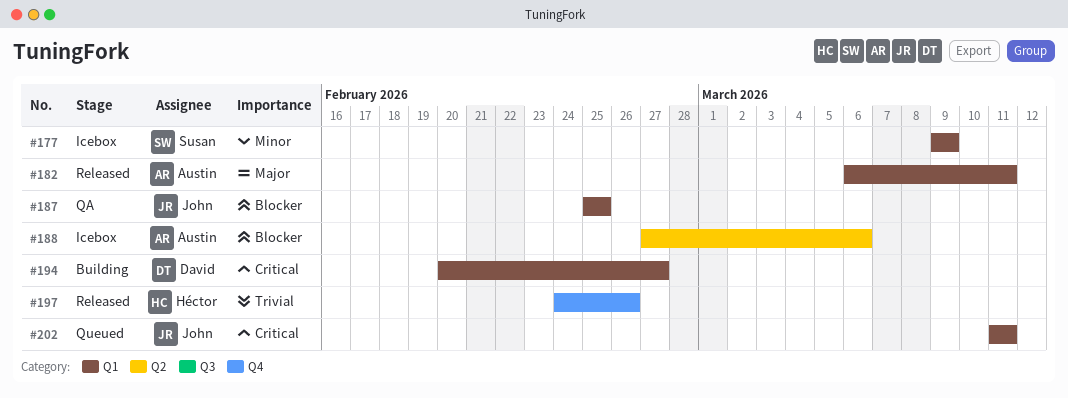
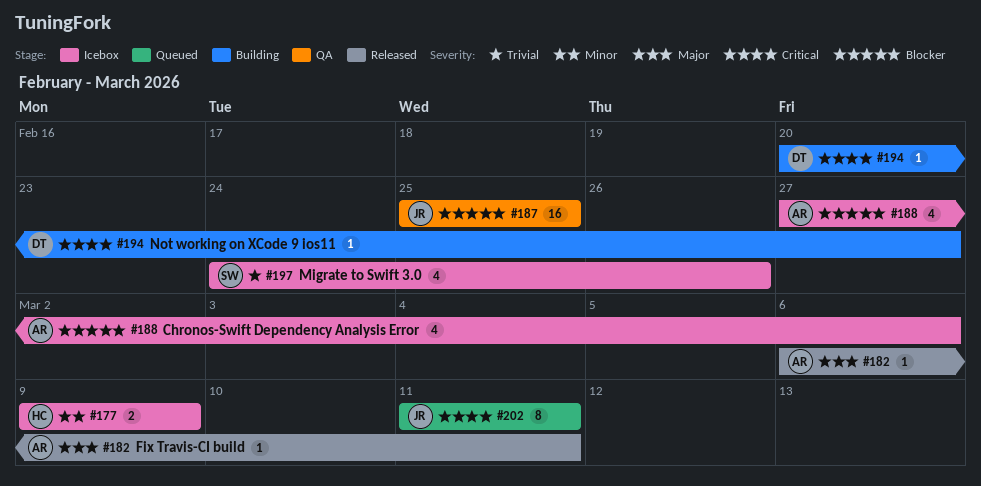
#177, owner: Susan -> Héctor
#197, status: Released -> Icebox
#197, owner: Héctor -> Susan

